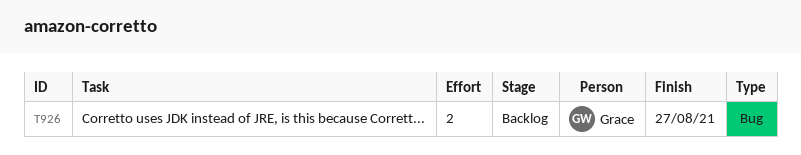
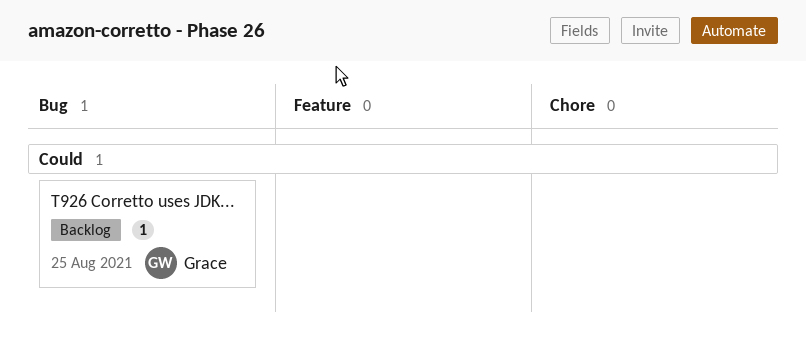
T926, estimate: 2 -> 1
T926, due: Aug 27 -> Aug 25

